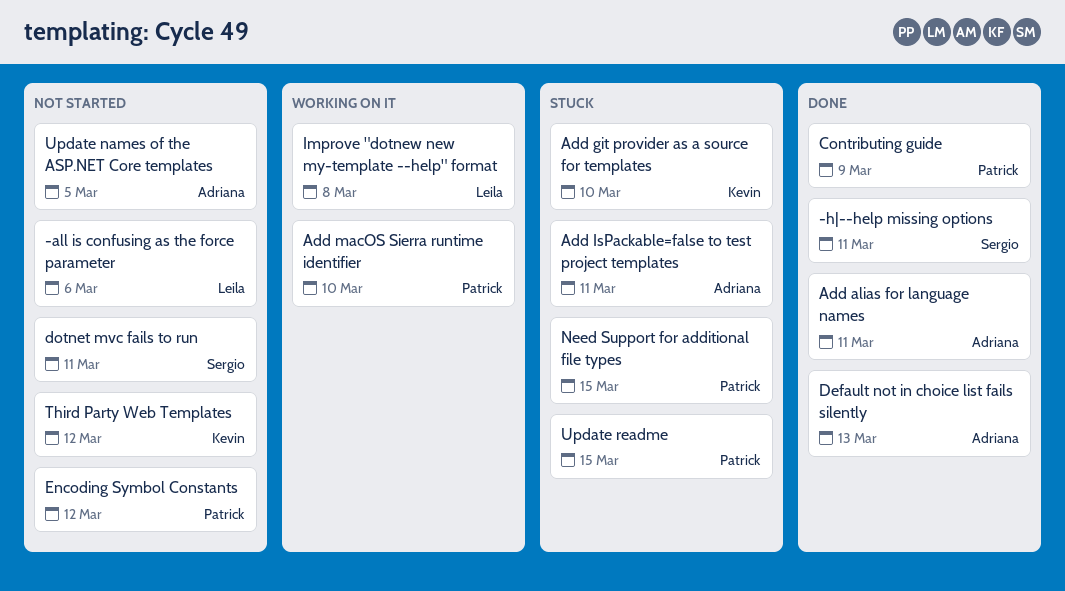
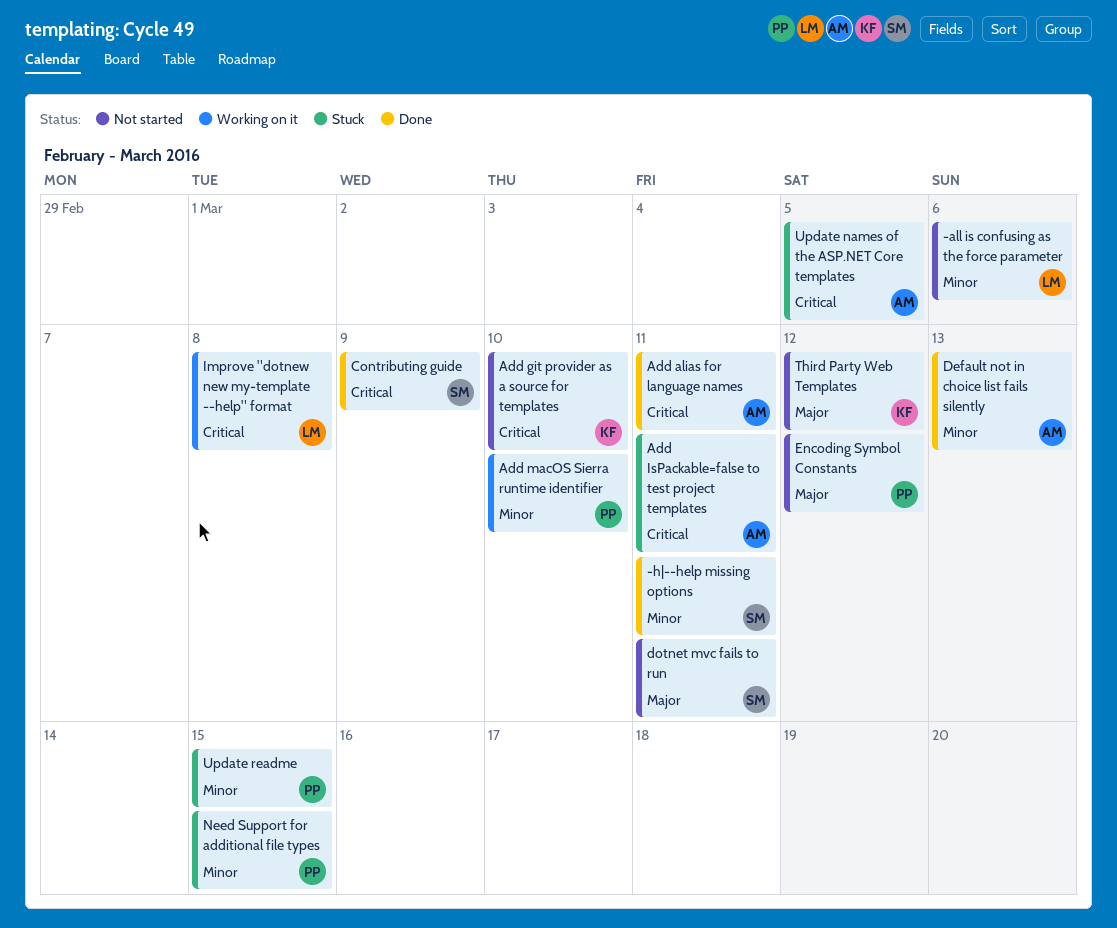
Add git provider as a source for templates, status: Stuck -> Not started
Contributing guide, owner: Patrick -> Sergio
Update names of the ASP.NET Core templates, status: Not started -> Stuck

